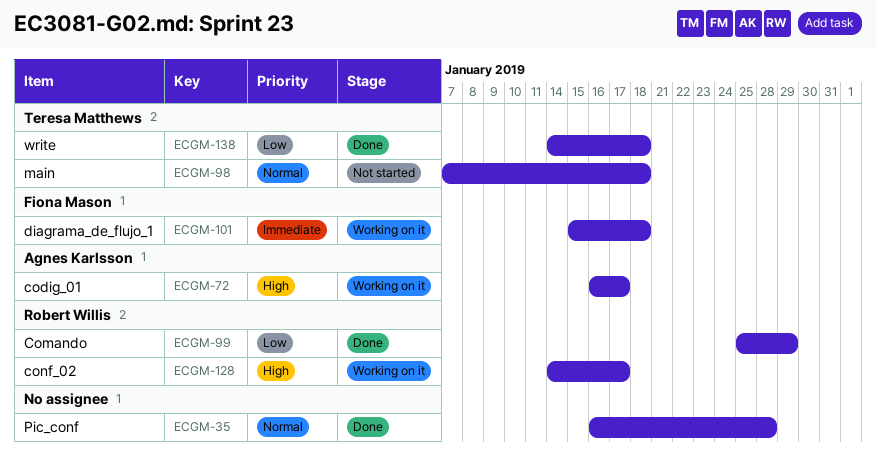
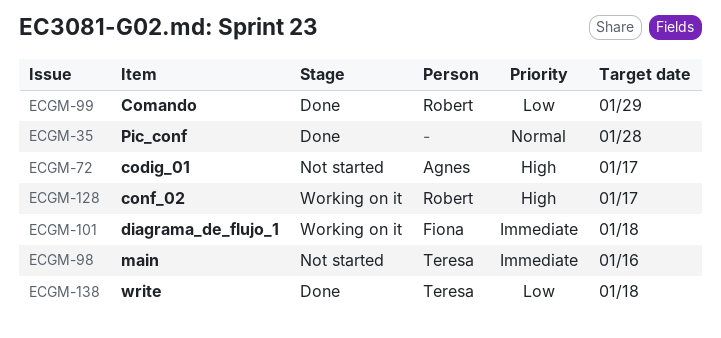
ECGM-72, status: Working on it -> Not started
ECGM-98, priority: Normal -> Immediate
ECGM-98, due: Jan 18 -> Jan 16

